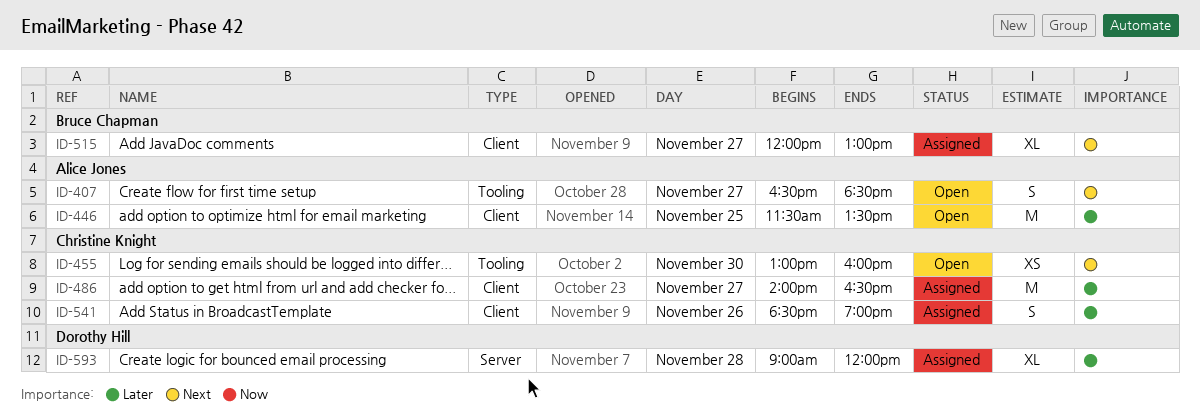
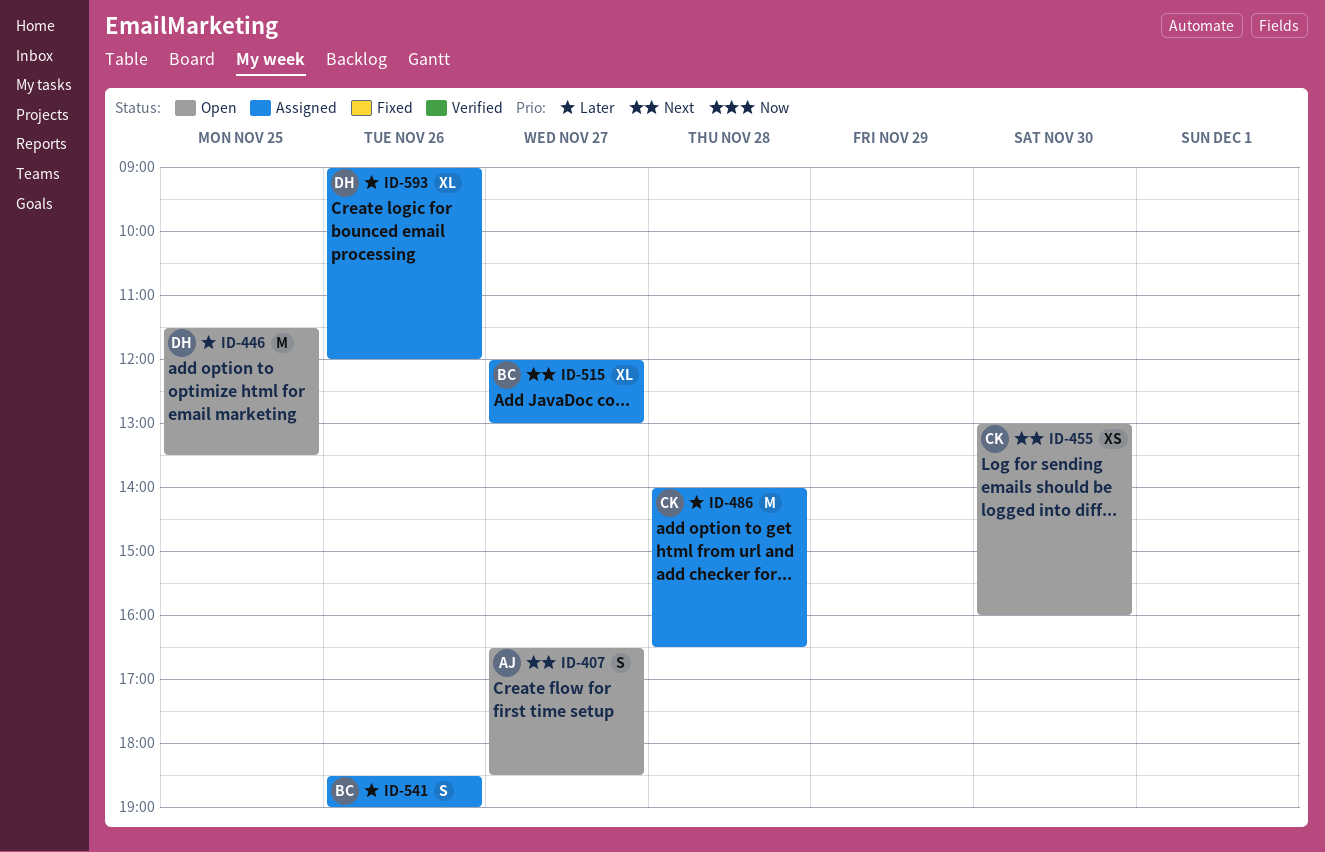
ID-446, owner: Alice Jones -> Dorothy Hill
ID-486, day: Nov 27 -> Nov 28
ID-541, owner: Christine Knight -> Bruce Chapman
ID-593, day: Nov 28 -> Nov 26

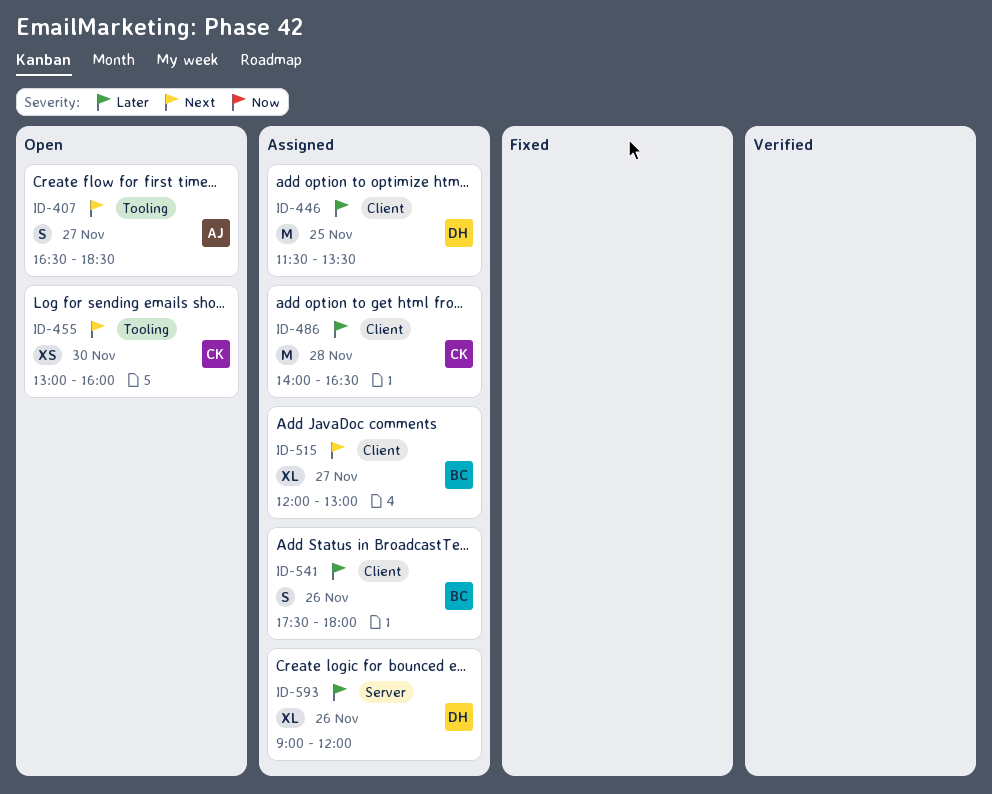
ID-446, status: Open -> Assigned
ID-541, begins: 18:30 -> 17:30
ID-541, ends: 19:00 -> 18:00

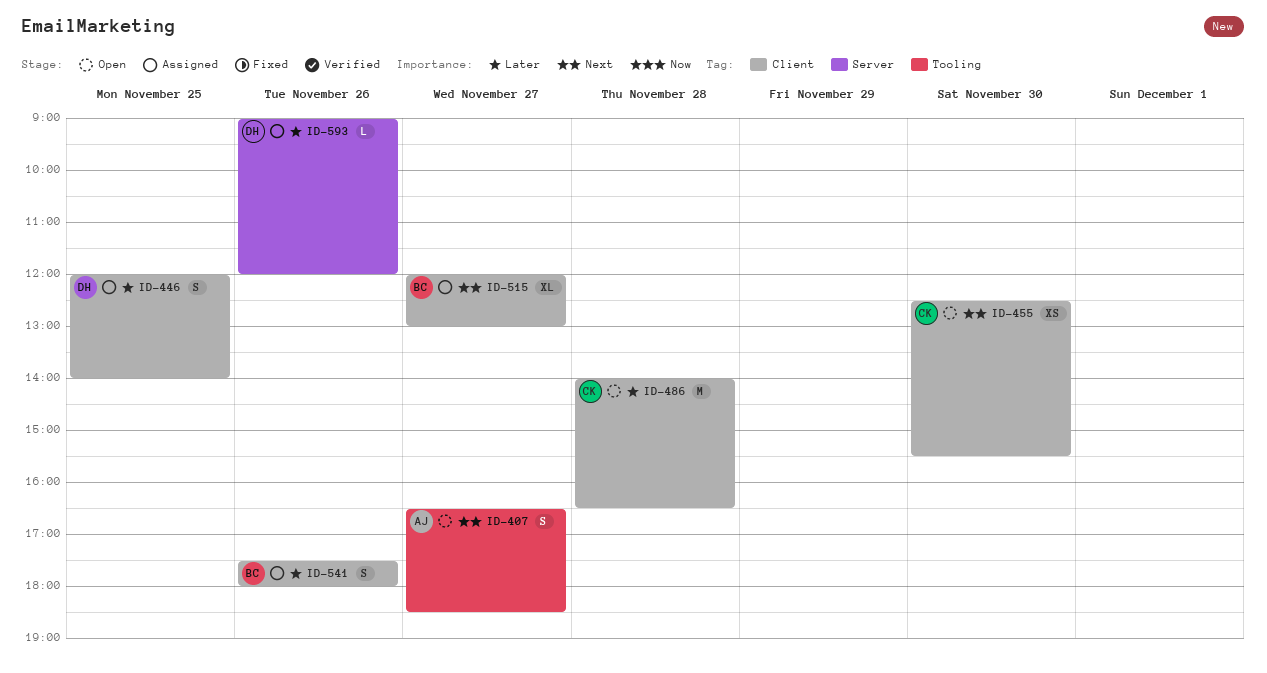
ID-446, estimate: M -> S
ID-446, begins: 11:30 -> 12:00
ID-446, ends: 13:30 -> 14:00
ID-455, label: Tooling -> Client
ID-455, begins: 13:00 -> 12:30
ID-455, ends: 16:00 -> 15:30
ID-486, status: Assigned -> Open
ID-593, estimate: XL -> L

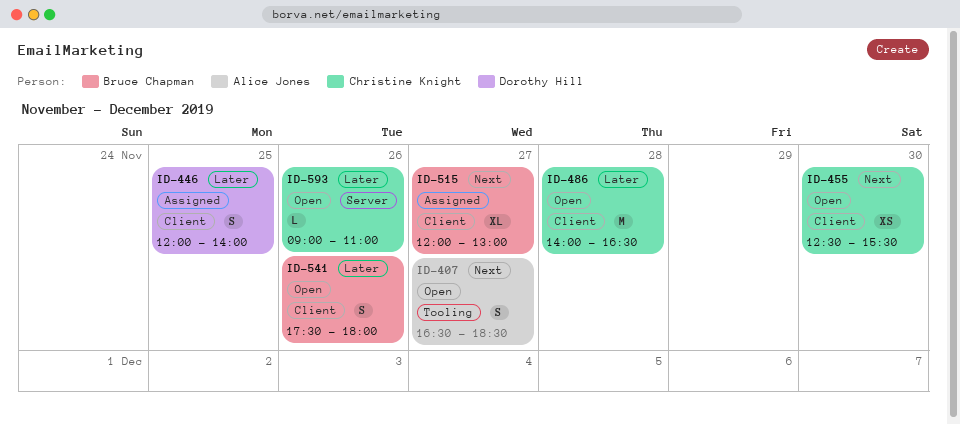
ID-541, status: Assigned -> Open
ID-593, status: Assigned -> Open
ID-593, owner: Dorothy Hill -> Christine Knight
ID-593, ends: 12:00 -> 11:00

